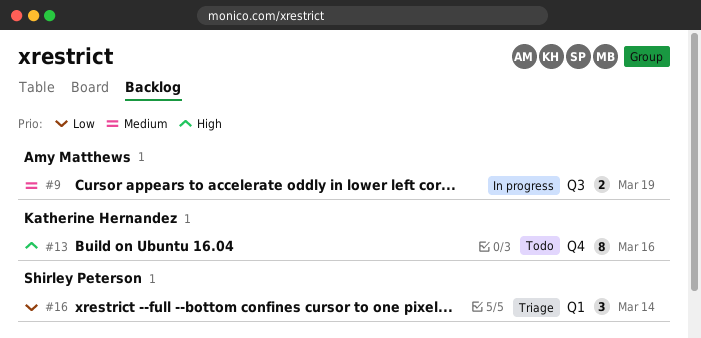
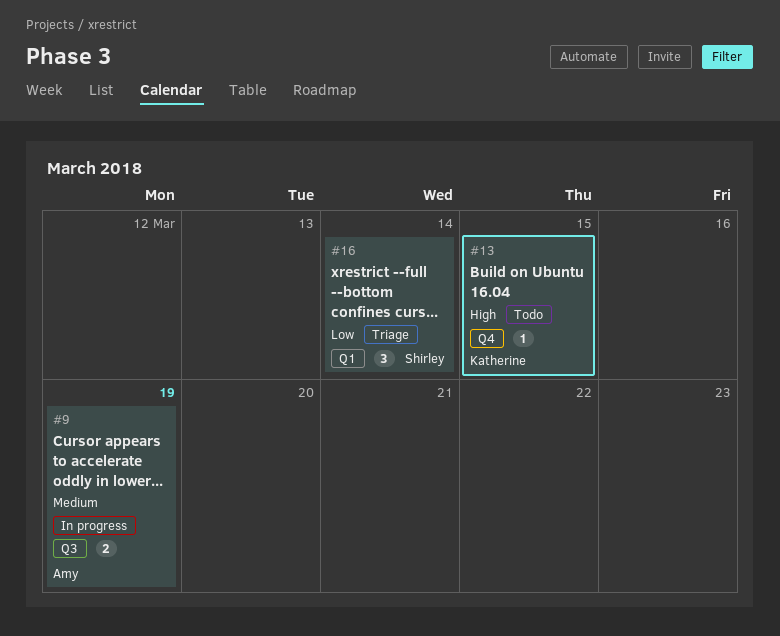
#13, estimate: 8 -> 1
#13, due: Mar 16 -> Mar 15

